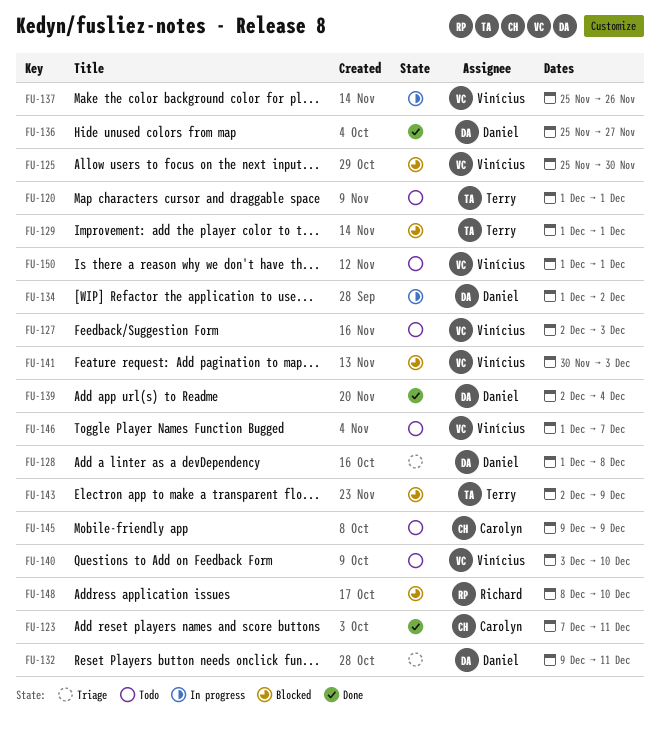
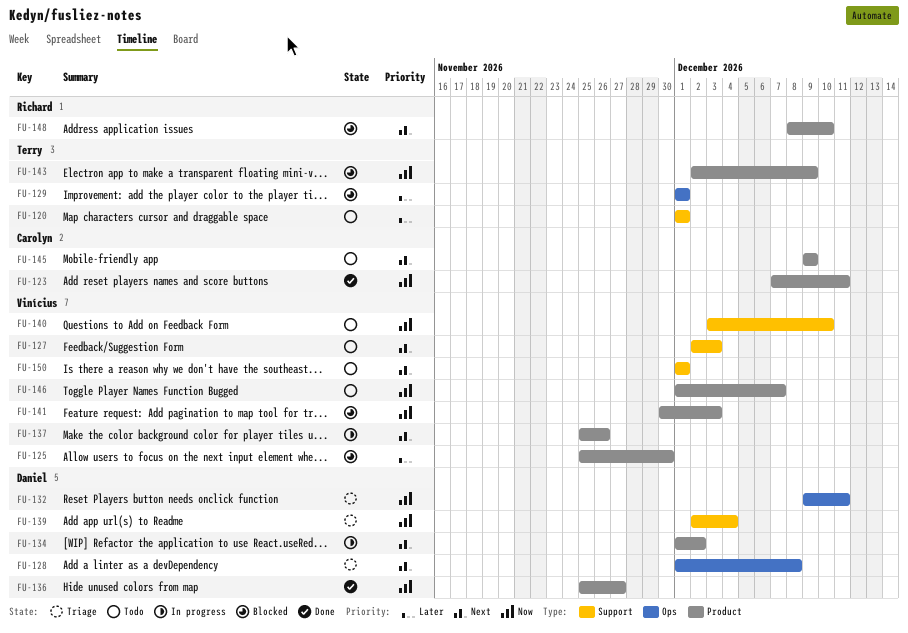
FU-139, status: Done -> Triage

